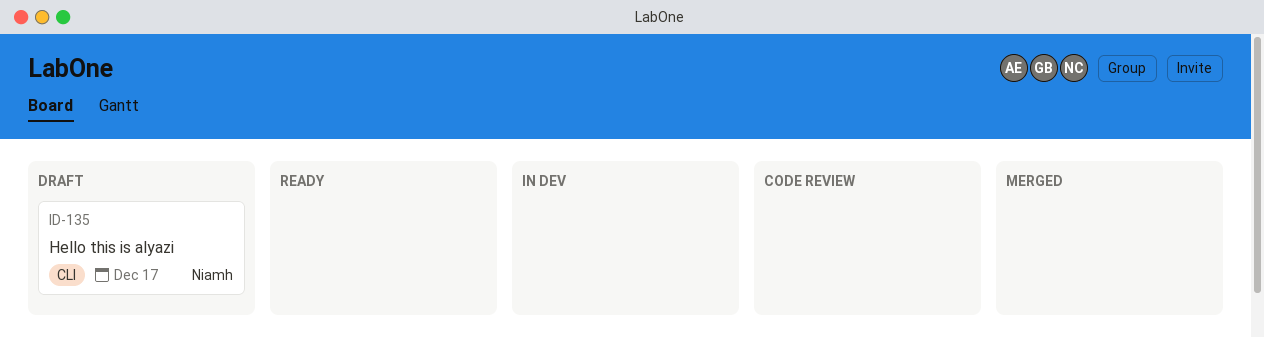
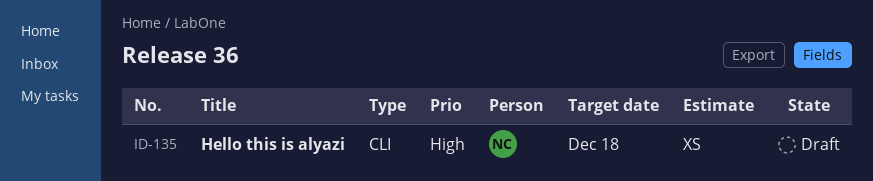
ID-135, due: Dec 17 -> Dec 18

